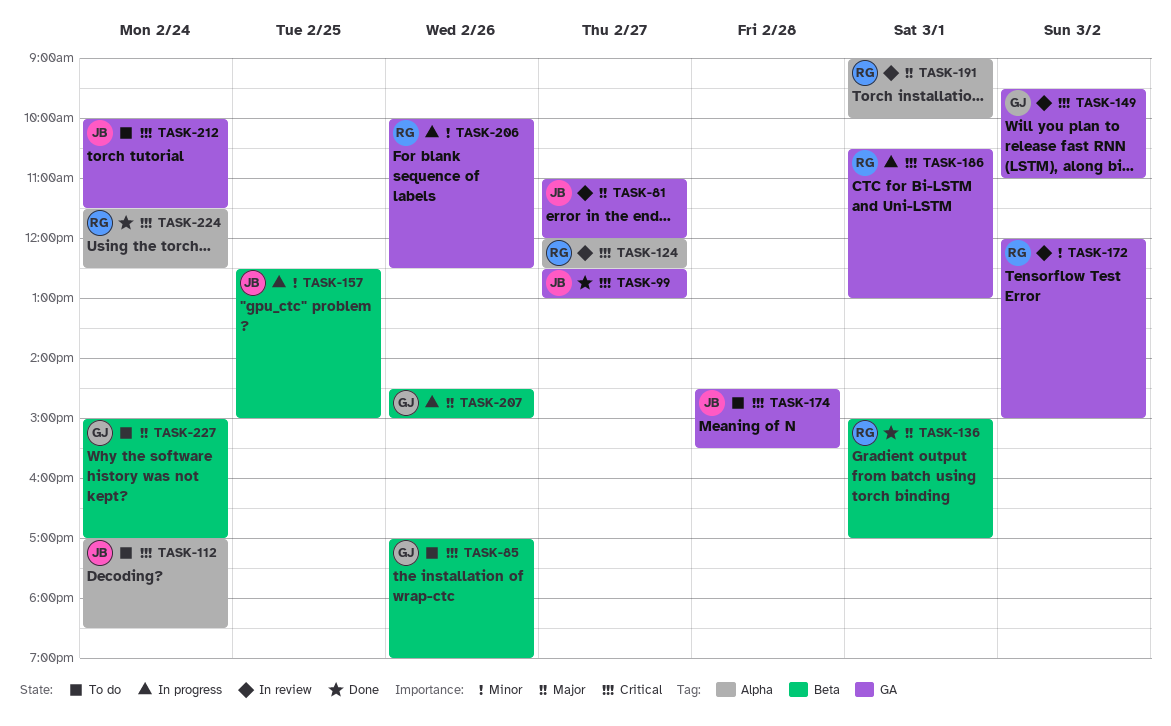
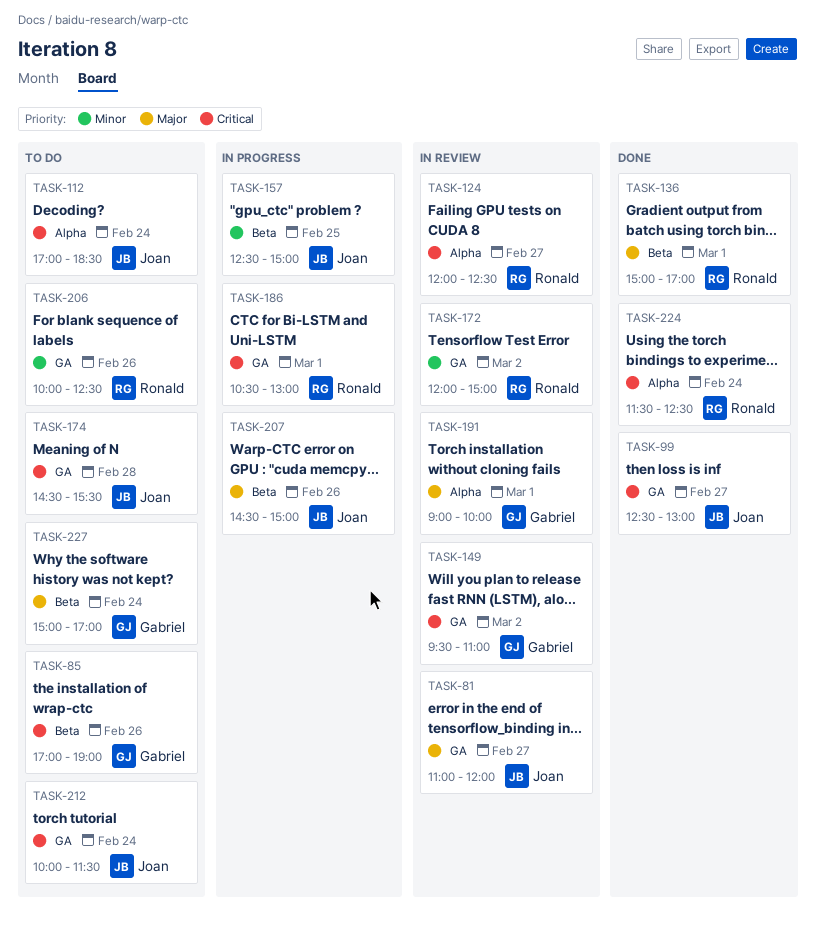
TASK-191, owner: Ronald -> Gabriel
TASK-206, status: In progress -> To do
TASK-207, owner: Gabriel -> Joan

